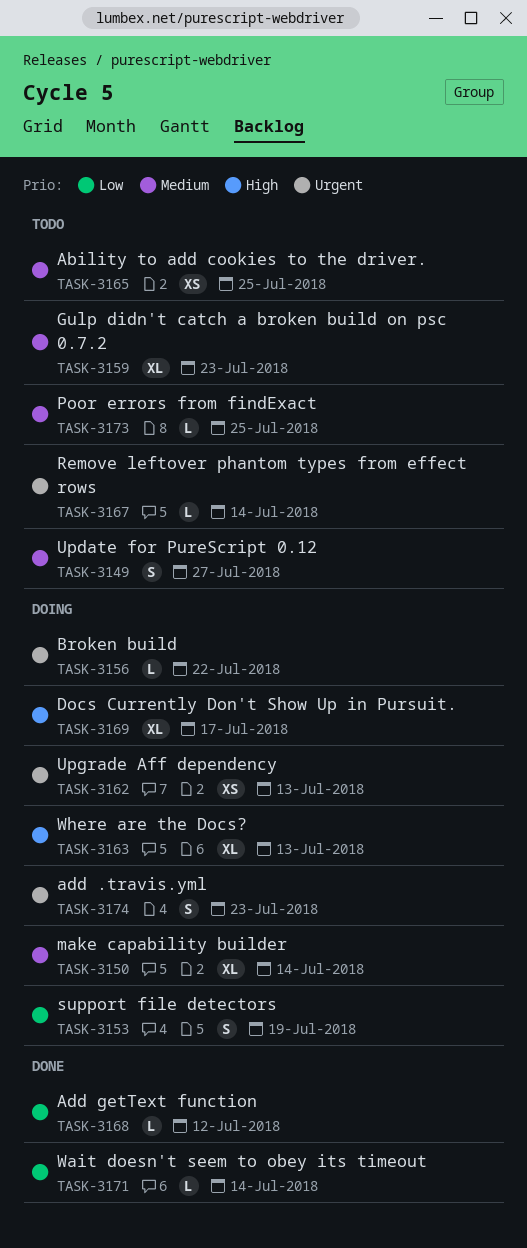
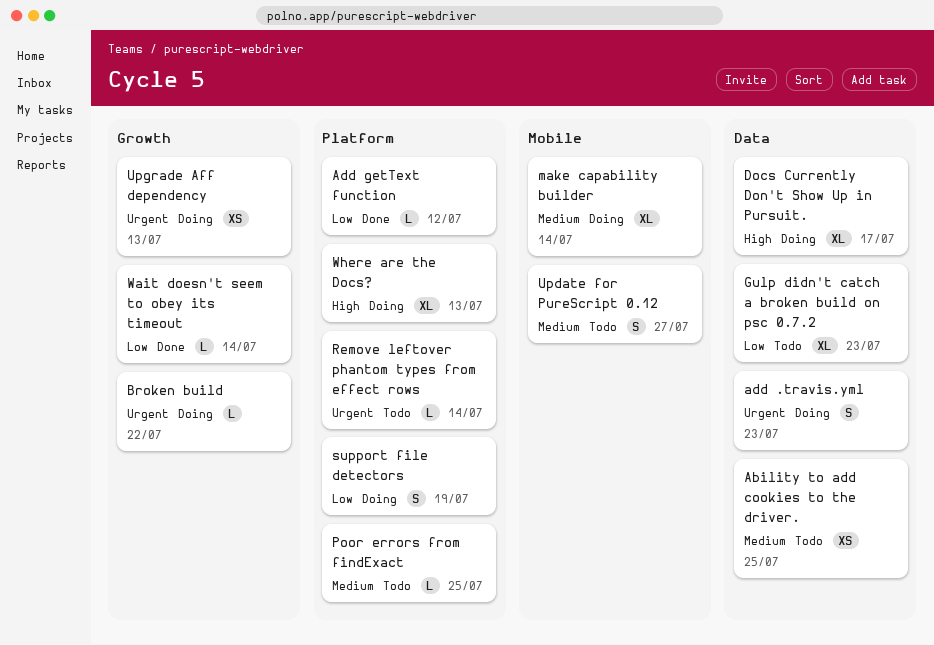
Gulp didn't catch a broken build on psc 0.7.2, priority: Medium -> Low

